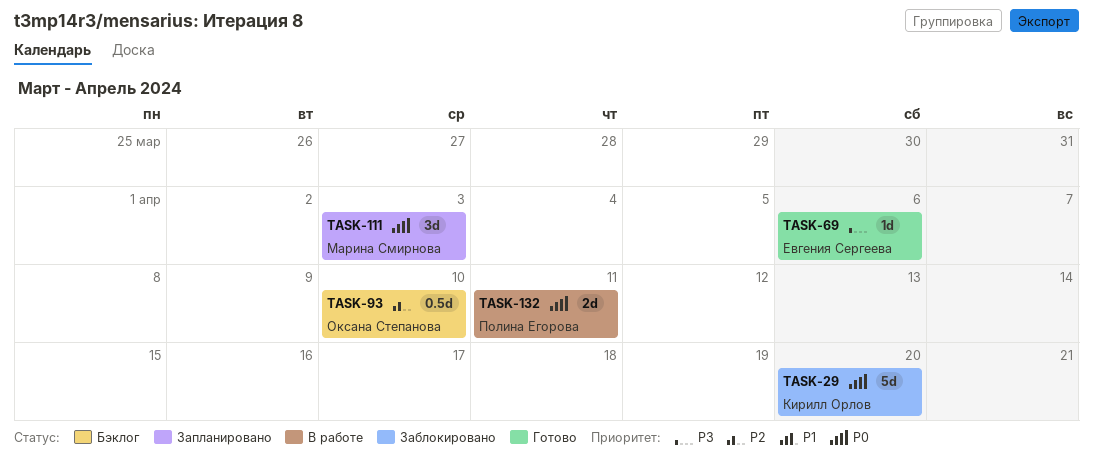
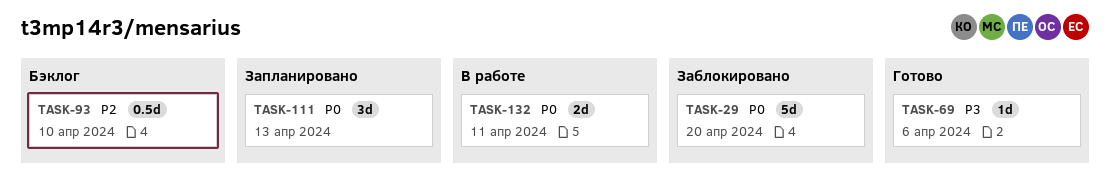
TASK-111, due: Apr 3 -> Apr 13

